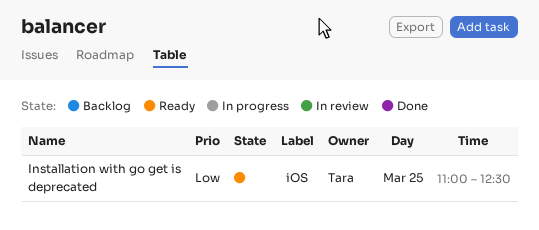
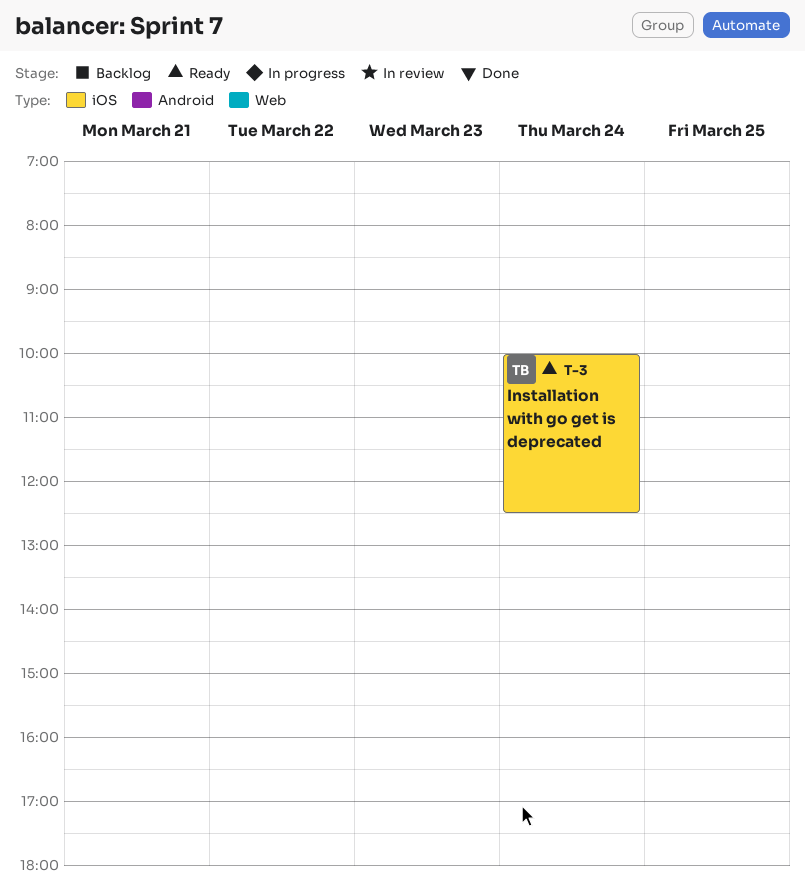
Installation with go get is deprecated, day: Mar 25 -> Mar 24
Installation with go get is deprecated, begins: 11:00 -> 10:00

